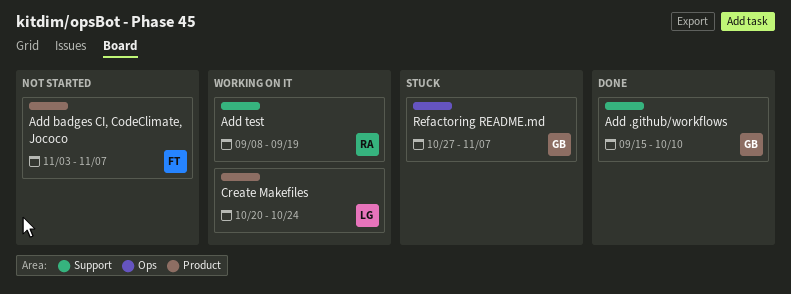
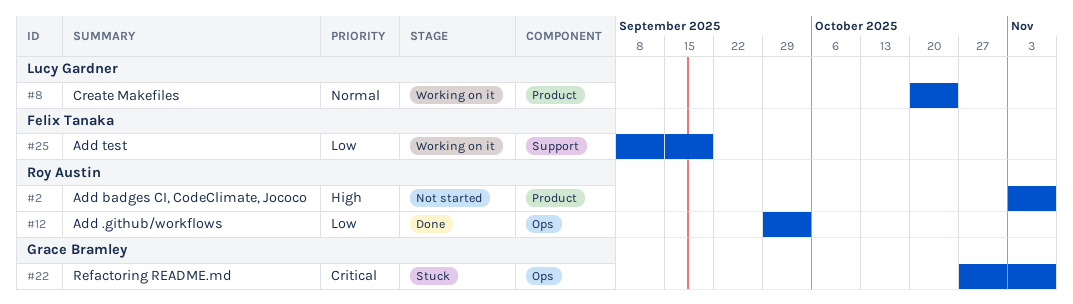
Add .github/workflows, owner: Grace Bramley -> Roy Austin
Add .github/workflows, label: Support -> Ops
Add .github/workflows, start: Sep 15 -> Sep 29
Add .github/workflows, due: Oct 10 -> Oct 3
Add badges CI, CodeClimate, Jococo, owner: Felix Tanaka -> Roy Austin
Add test, owner: Roy Austin -> Felix Tanaka

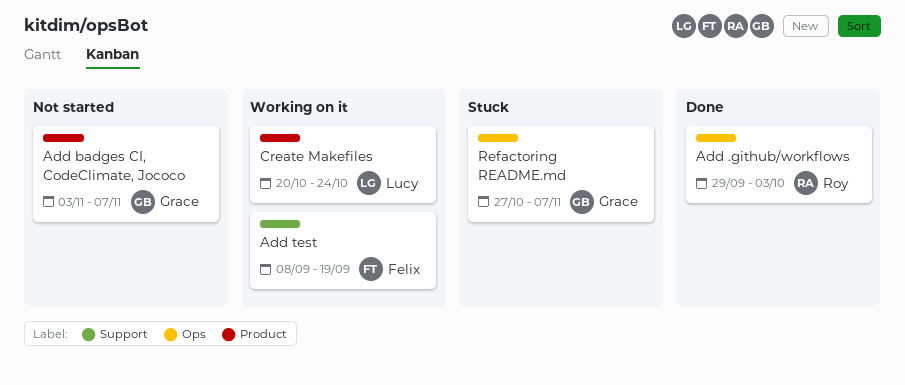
Add badges CI, CodeClimate, Jococo, owner: Roy Austin -> Grace Bramley

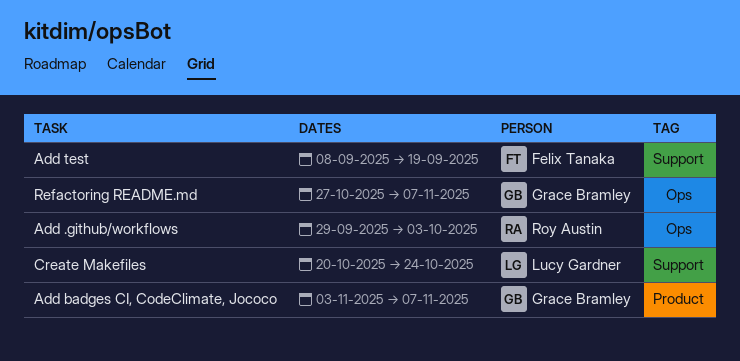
Create Makefiles, label: Product -> Support

